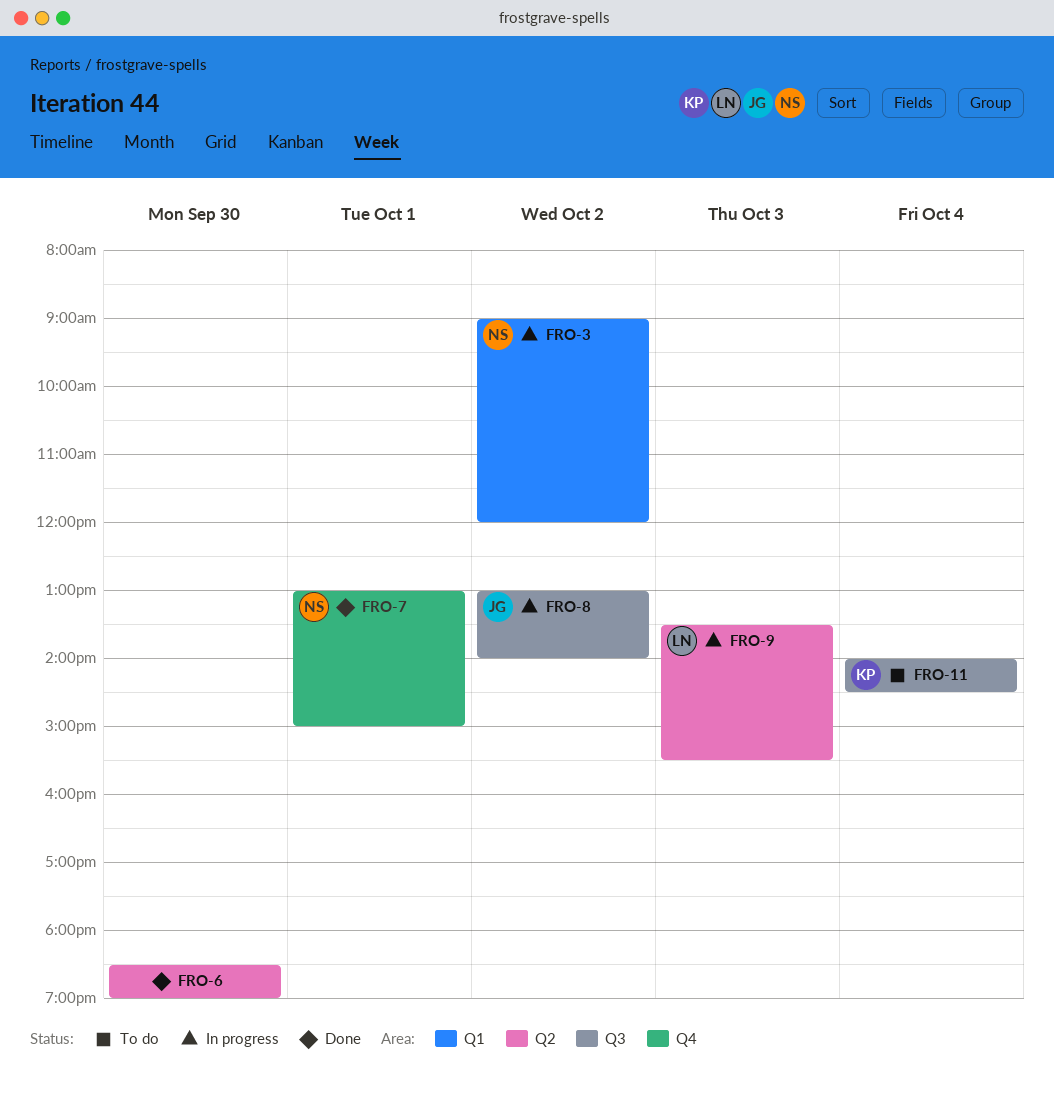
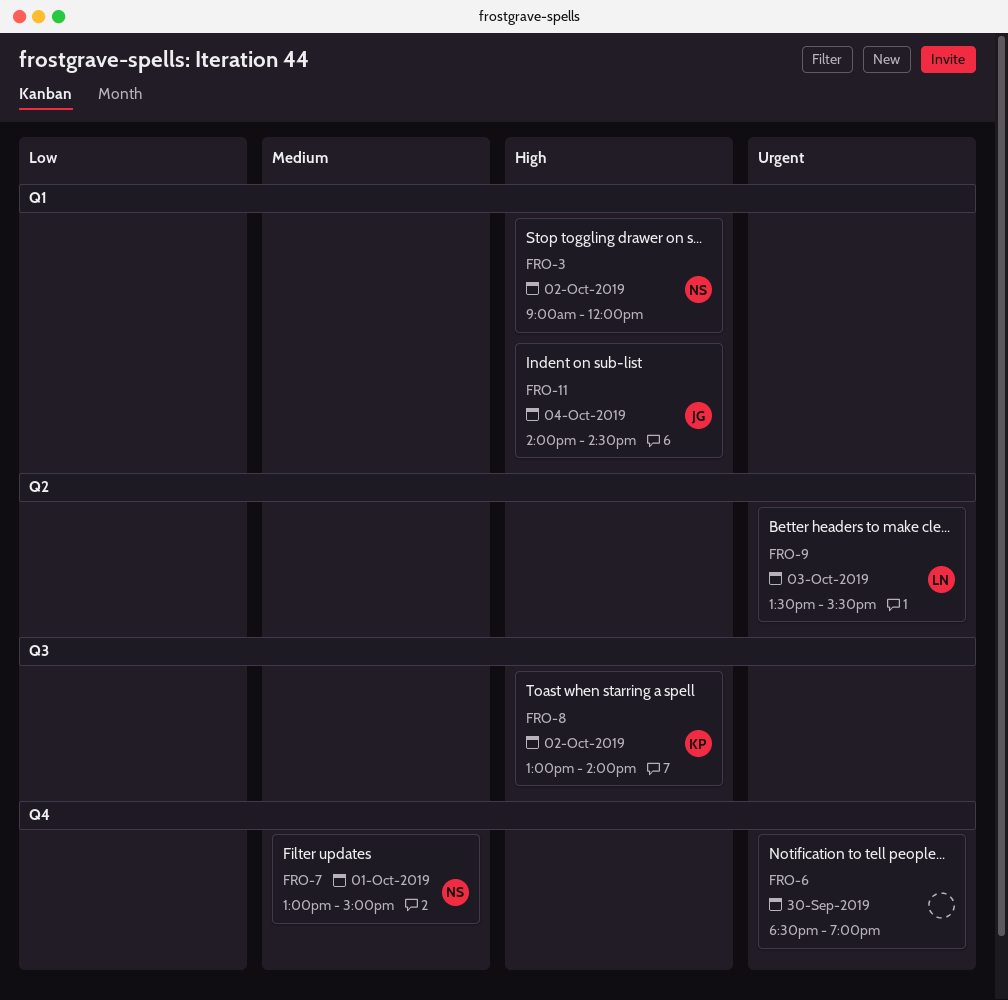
FRO-6, label: Q2 -> Q4
FRO-8, owner: JG -> KP
FRO-11, owner: KP -> JG
FRO-11, label: Q3 -> Q1

